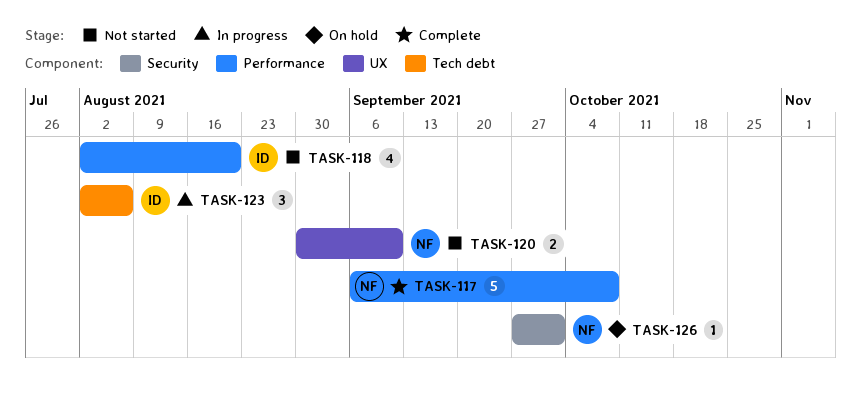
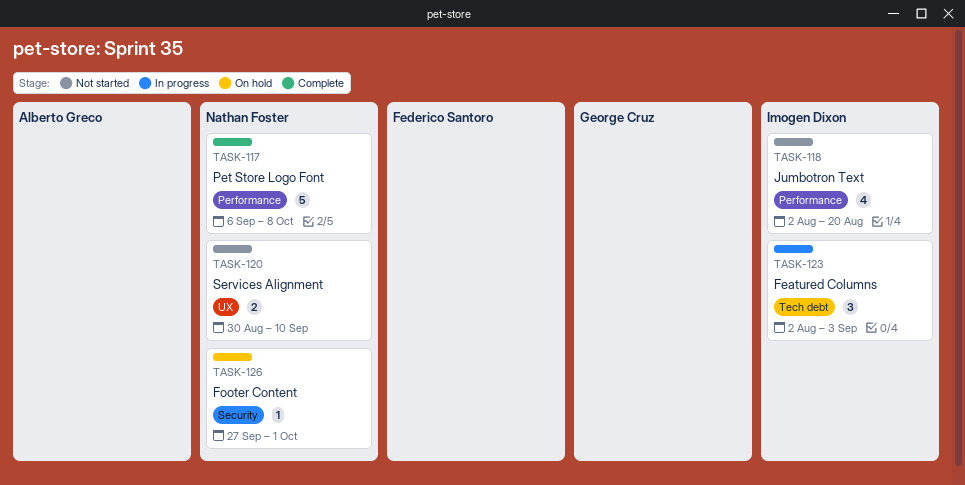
TASK-123, due: Aug 6 -> Sep 3

